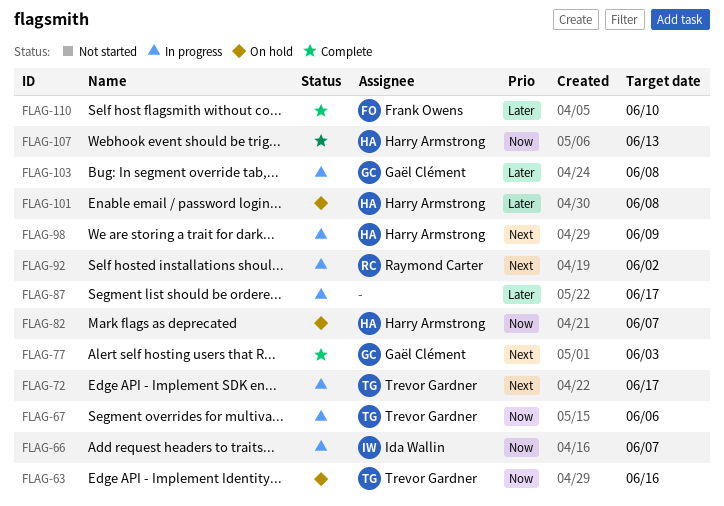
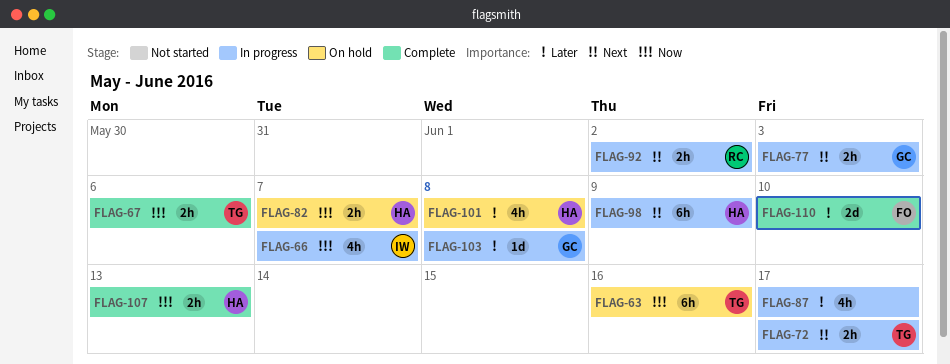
FLAG-67, status: In progress -> Complete
FLAG-77, status: Complete -> In progress

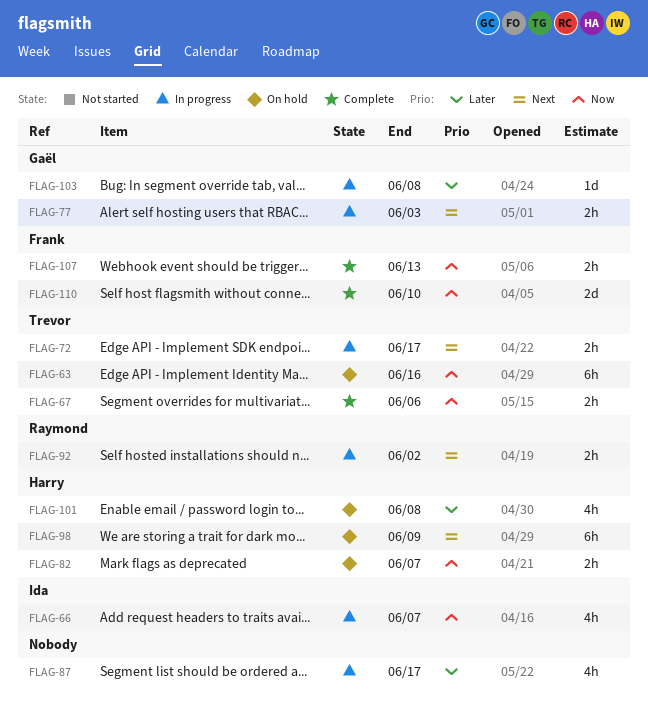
FLAG-98, status: In progress -> On hold
FLAG-107, owner: Harry -> Frank
FLAG-110, priority: Later -> Now

